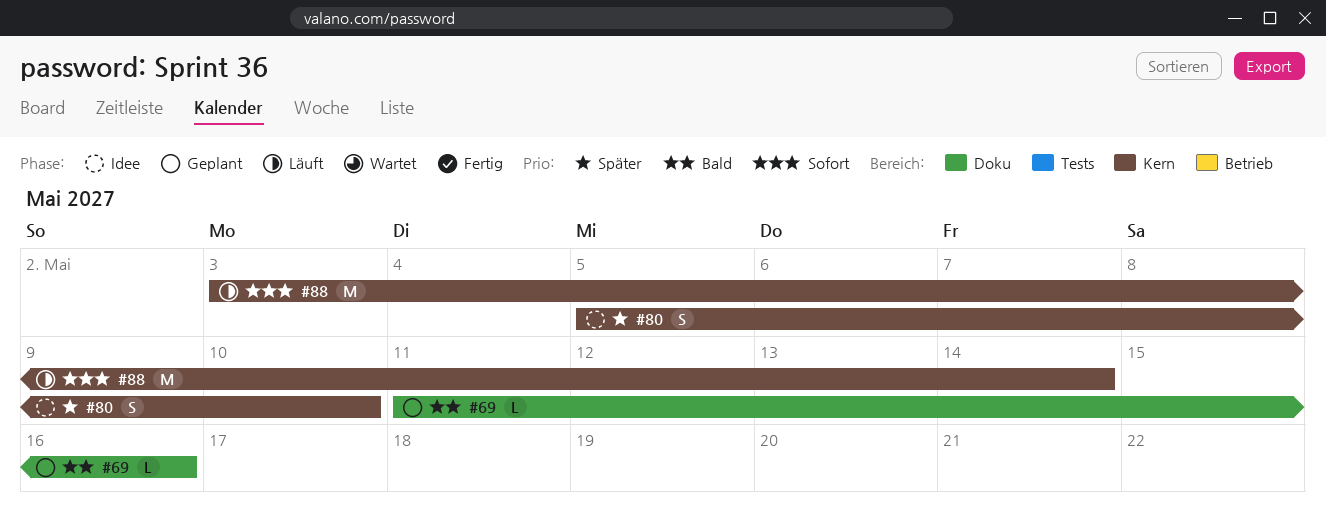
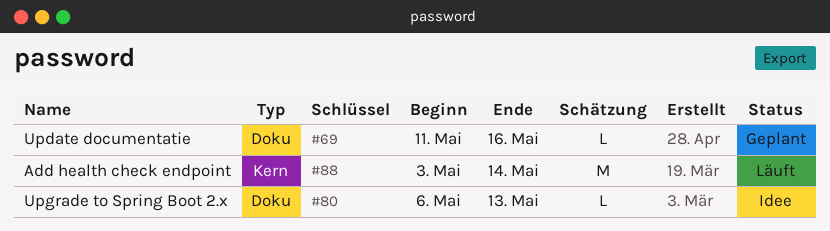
#80, label: Kern -> Doku
#80, estimate: S -> L
#80, start: May 5 -> May 6
#80, due: May 10 -> May 13

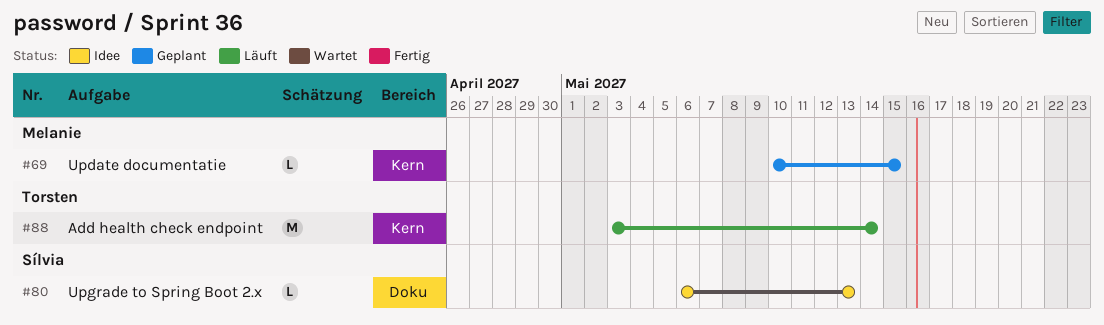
#69, label: Doku -> Kern
#69, start: May 11 -> May 10
#69, due: May 16 -> May 15

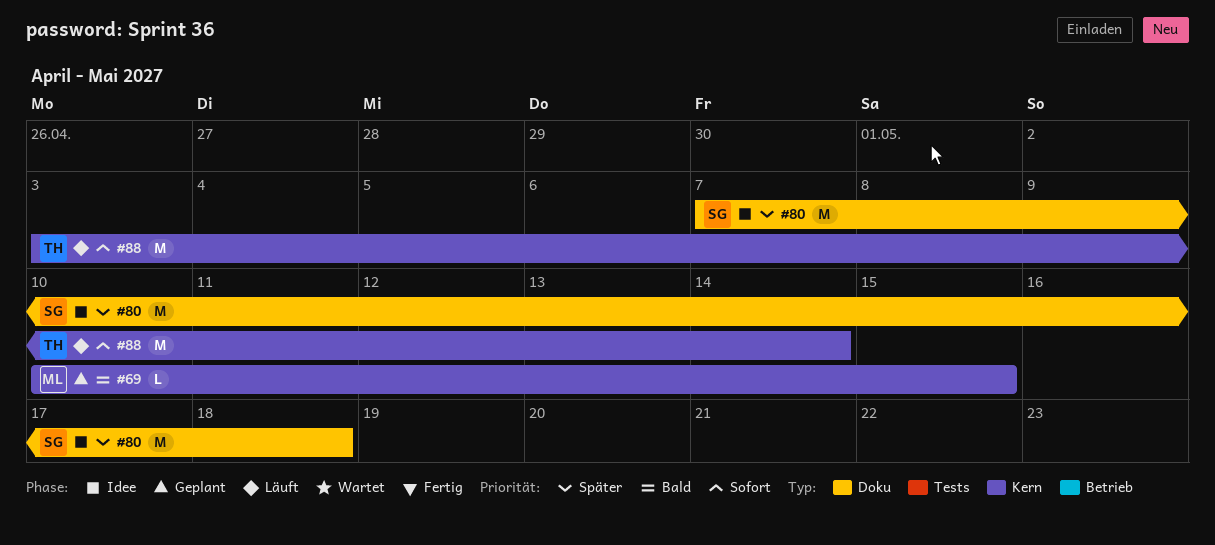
#80, estimate: L -> M
#80, start: May 6 -> May 7
#80, due: May 13 -> May 18

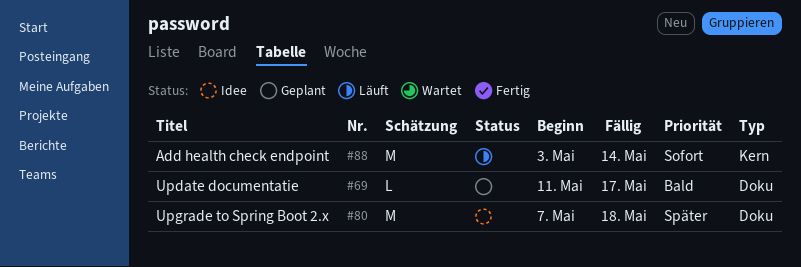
#69, label: Kern -> Doku
#69, start: May 10 -> May 11
#69, due: May 15 -> May 17

